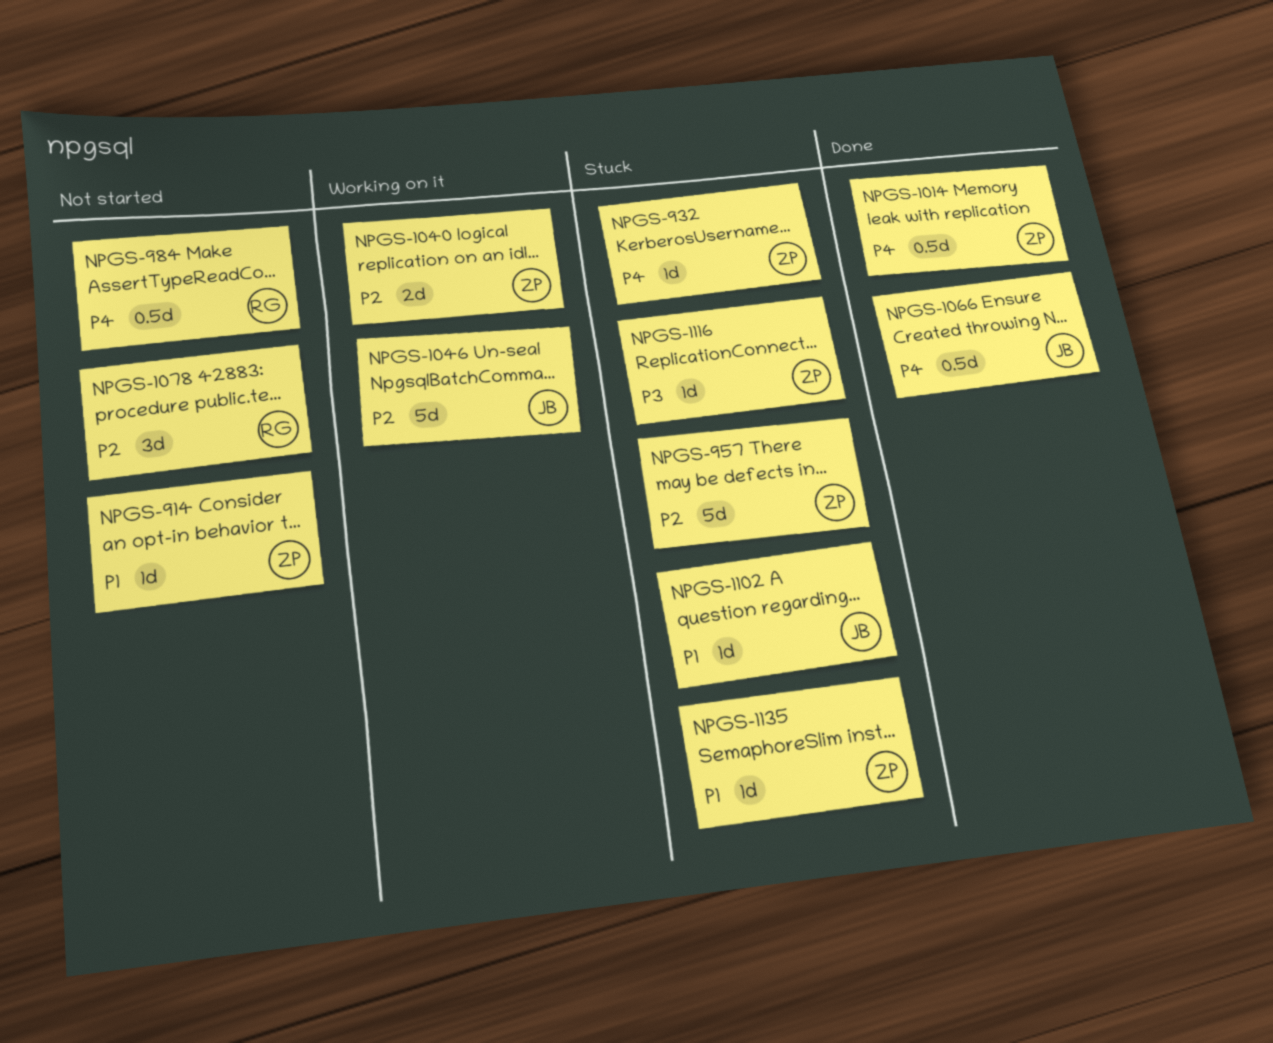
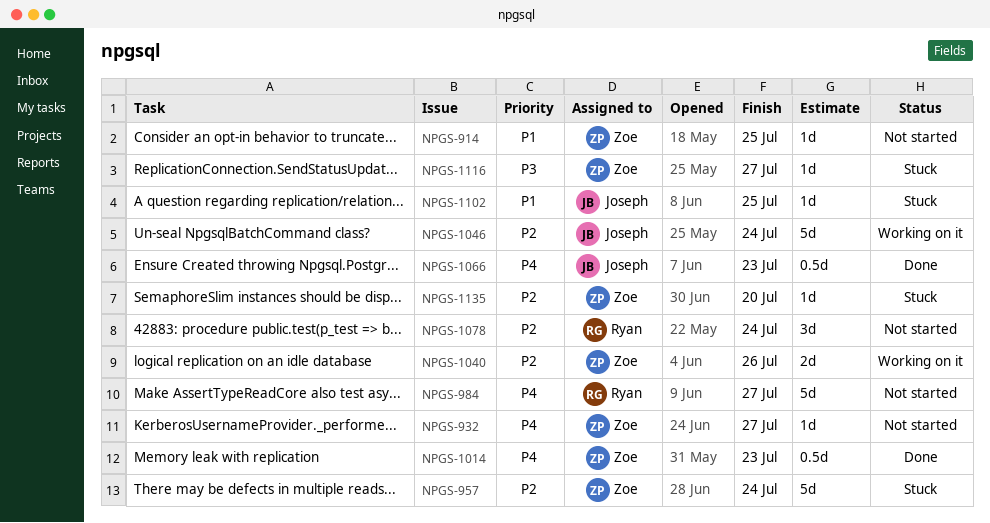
NPGS-932, status: Stuck -> Not started
NPGS-984, estimate: 0.5d -> 5d
NPGS-1135, priority: P1 -> P2

